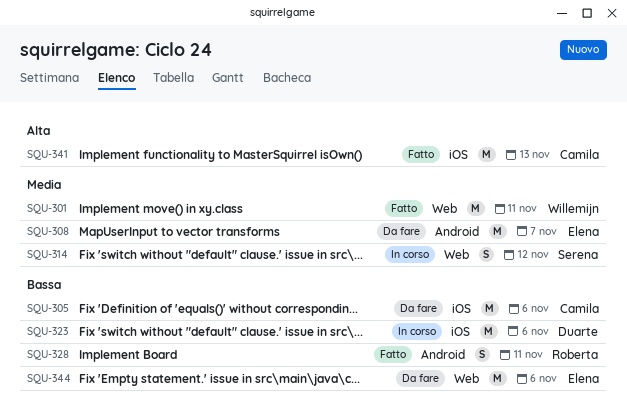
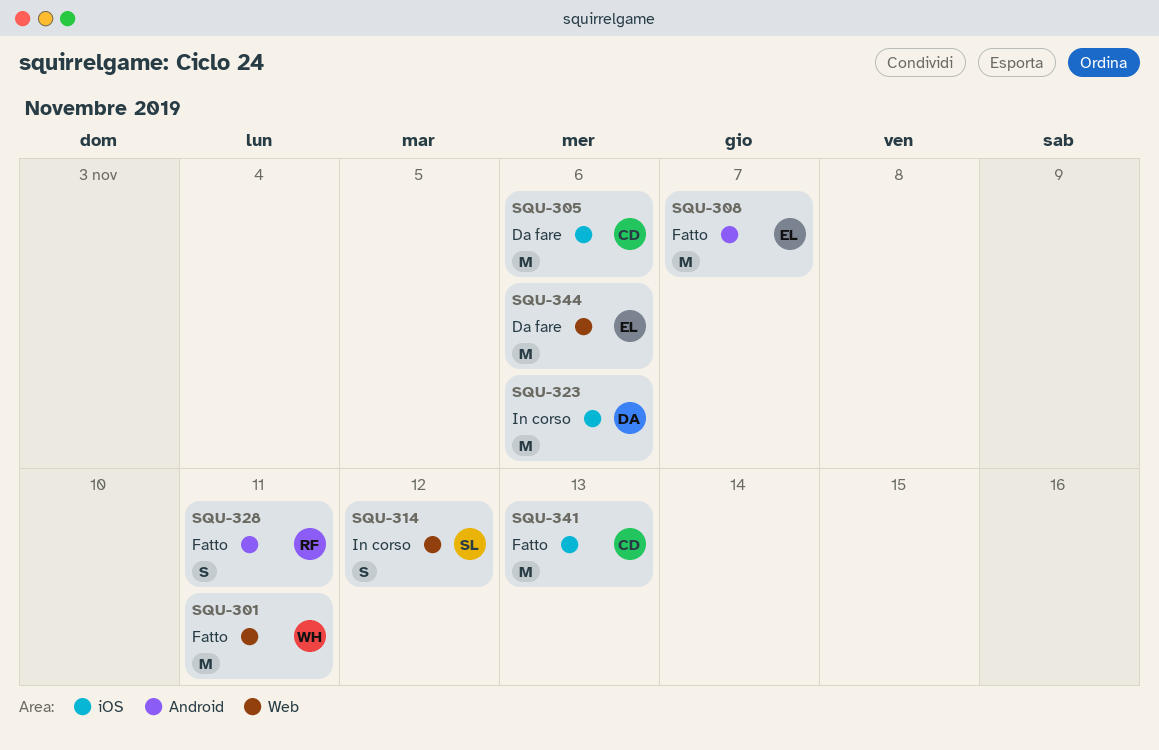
SQU-308, status: Da fare -> Fatto

